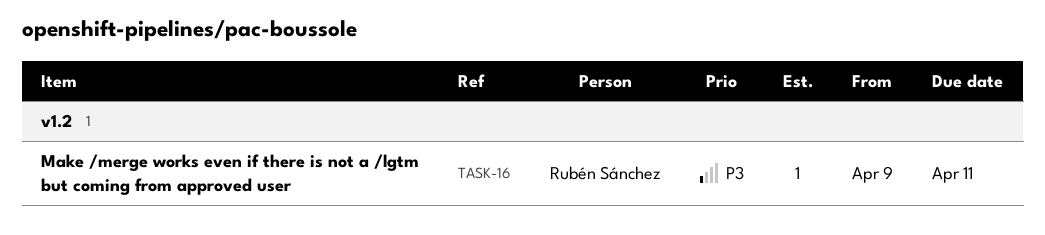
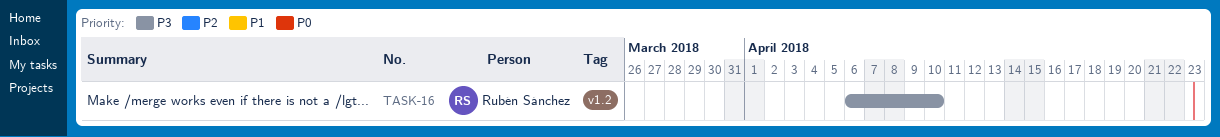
TASK-16, start: Apr 9 -> Apr 6
TASK-16, due: Apr 11 -> Apr 10

